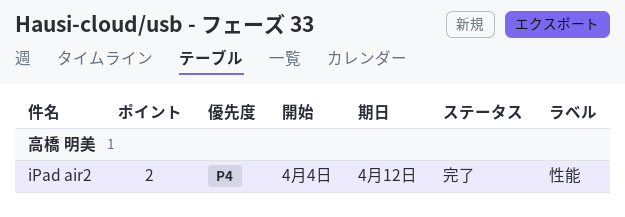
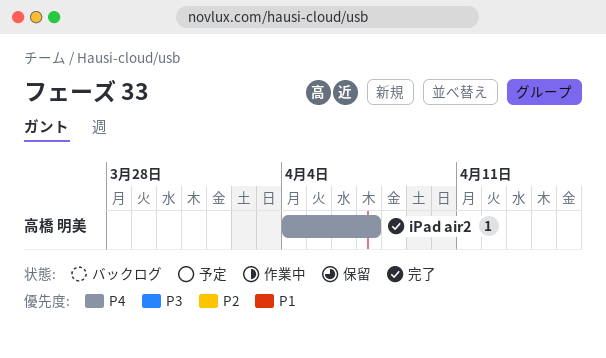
iPad air2, estimate: 2 -> 1
iPad air2, due: Apr 12 -> Apr 7

